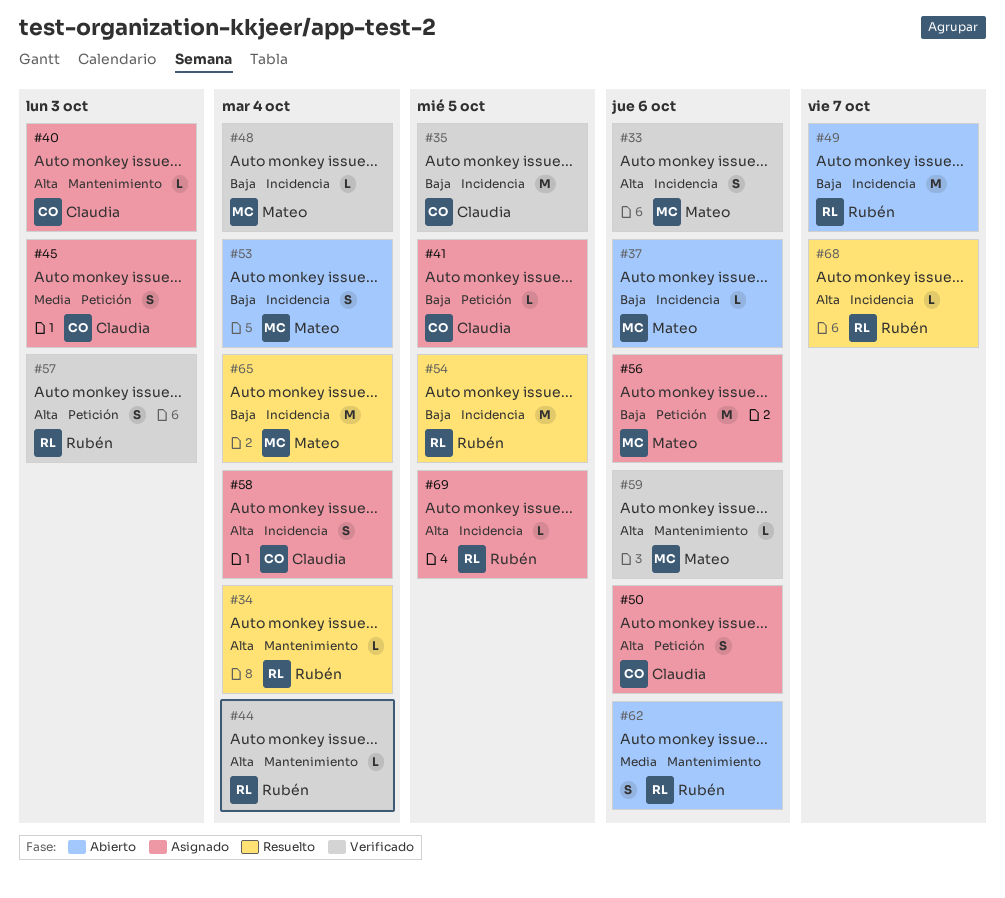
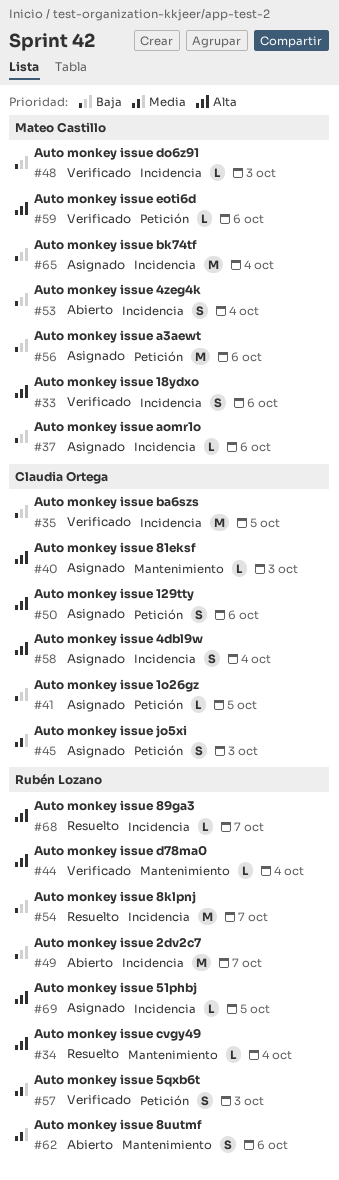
#37, status: Abierto -> Asignado
#48, due: Oct 4 -> Oct 3
#54, due: Oct 5 -> Oct 7
#57, priority: Alta -> Media
#59, label: Mantenimiento -> Petición
#65, status: Resuelto -> Asignado

